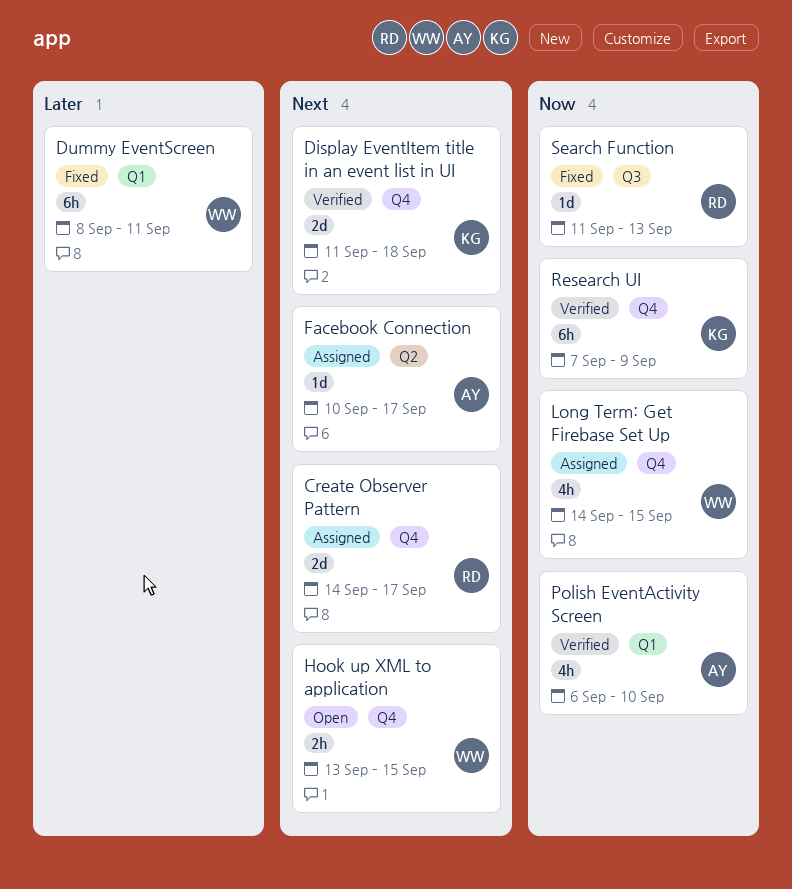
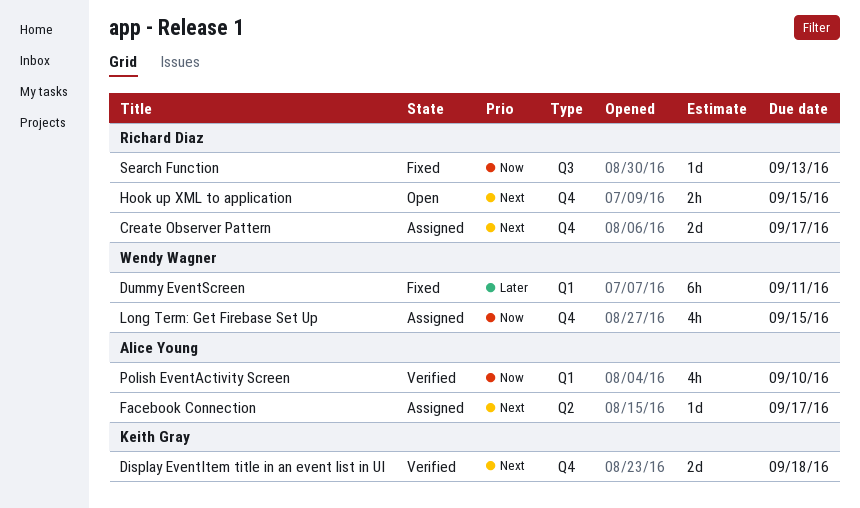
Hook up XML to application, owner: Wendy Wagner -> Richard Diaz
Research UI: present -> none

